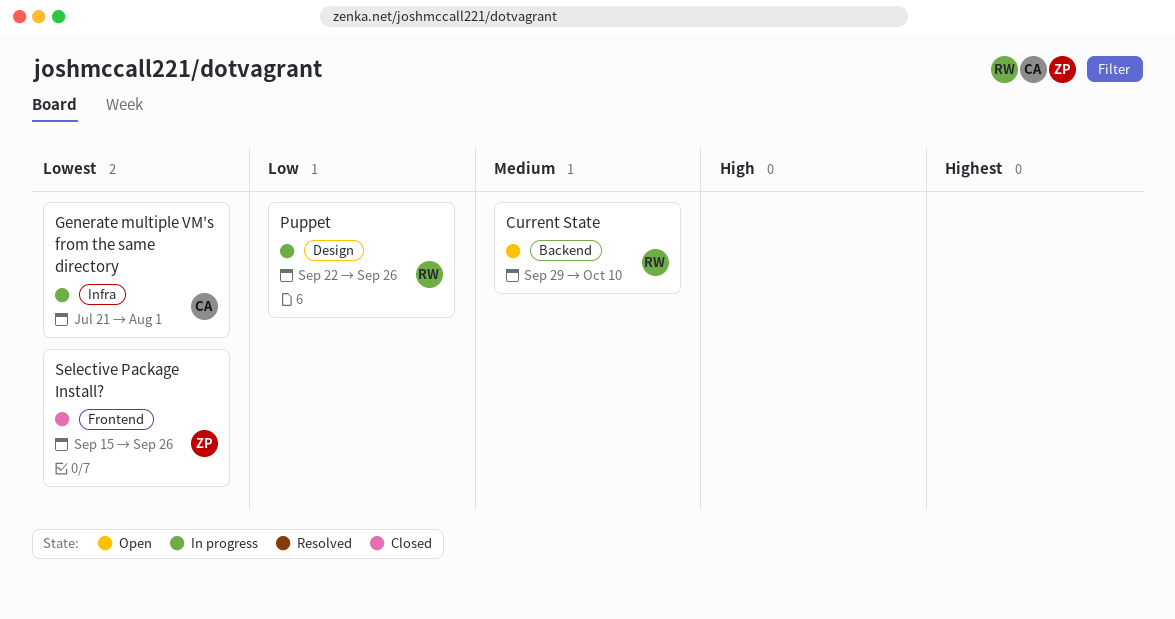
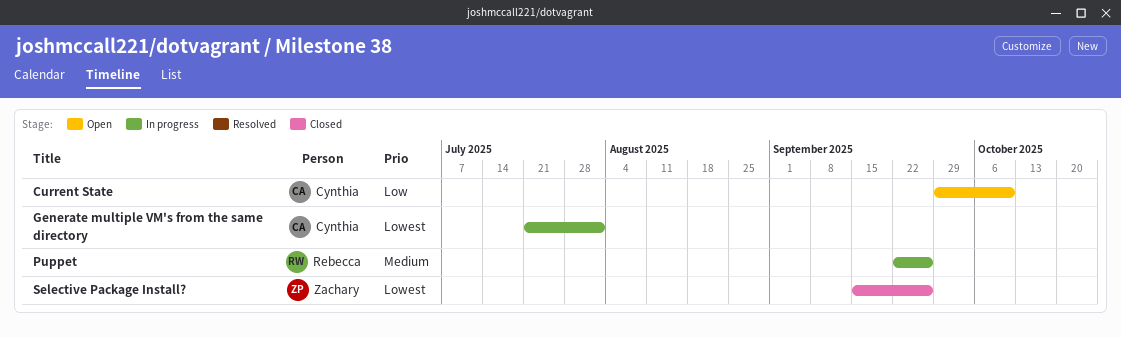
Current State, owner: Rebecca -> Cynthia
Current State, priority: Medium -> Low
Puppet, priority: Low -> Medium

